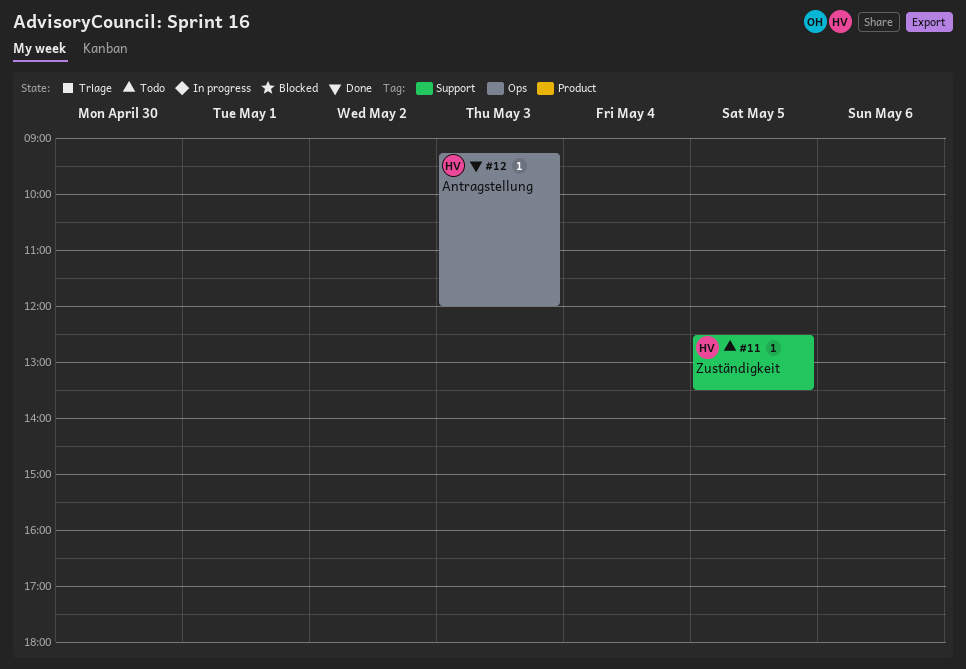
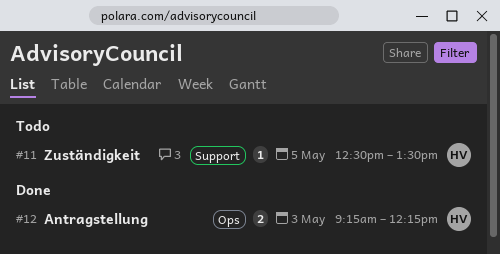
#12, estimate: 1 -> 2
#12, ends: 12:00 -> 12:15

